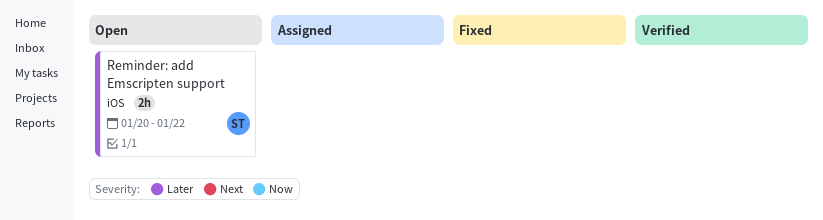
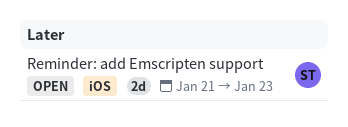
Reminder: add Emscripten support, estimate: 2h -> 2d
Reminder: add Emscripten support, start: Jan 20 -> Jan 21
Reminder: add Emscripten support, due: Jan 22 -> Jan 23

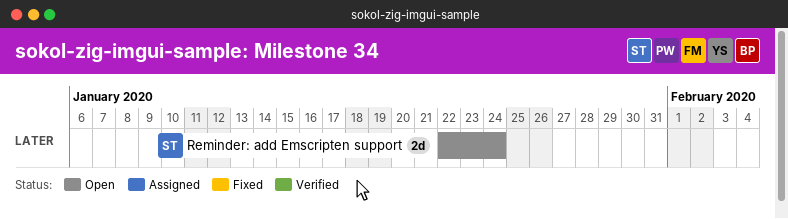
Reminder: add Emscripten support, start: Jan 21 -> Jan 22
Reminder: add Emscripten support, due: Jan 23 -> Jan 24

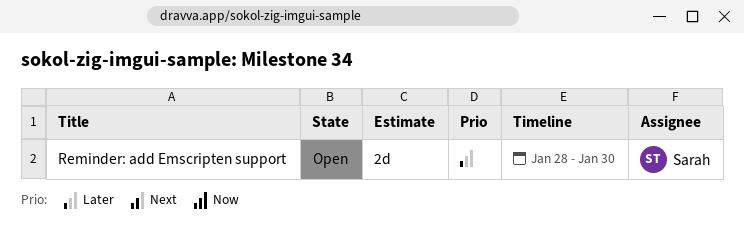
Reminder: add Emscripten support, start: Jan 22 -> Jan 28
Reminder: add Emscripten support, due: Jan 24 -> Jan 30

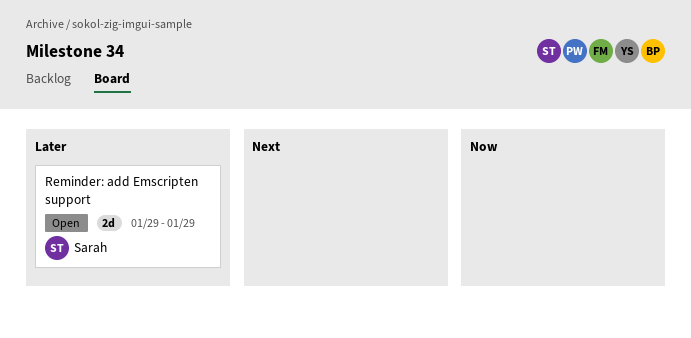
Reminder: add Emscripten support, start: Jan 28 -> Jan 29
Reminder: add Emscripten support, due: Jan 30 -> Jan 29

